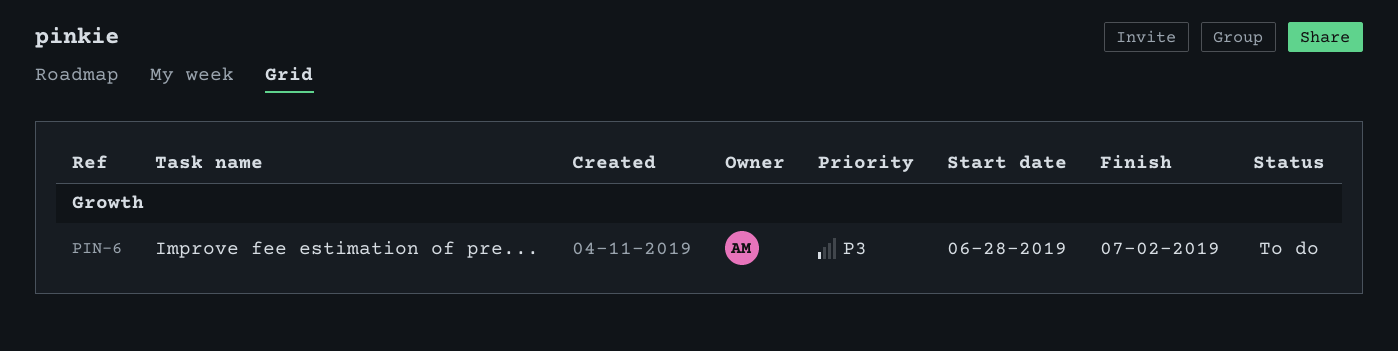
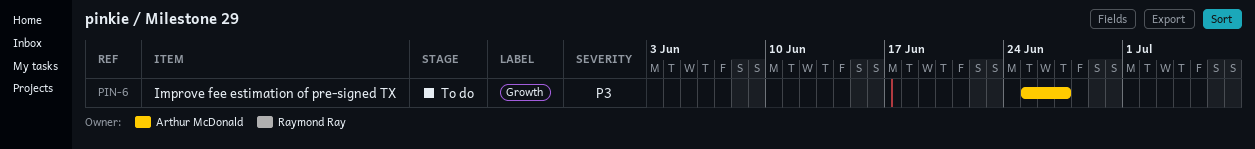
PIN-6, start: Jun 28 -> Jun 25
PIN-6, due: Jul 2 -> Jun 27

